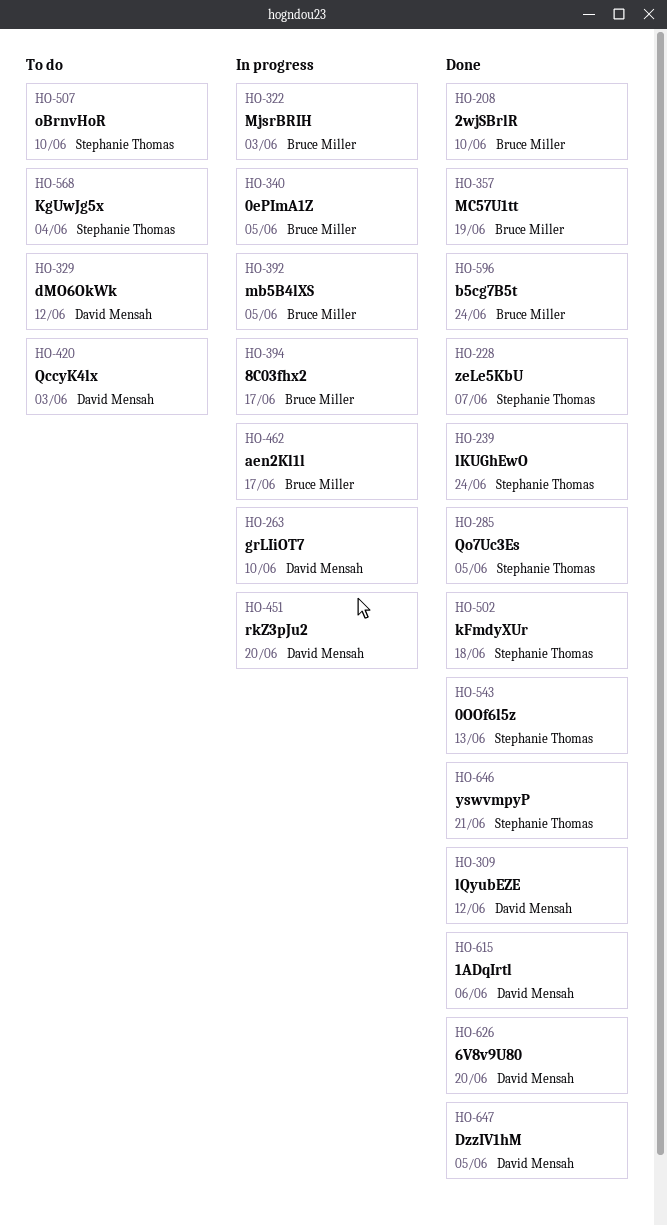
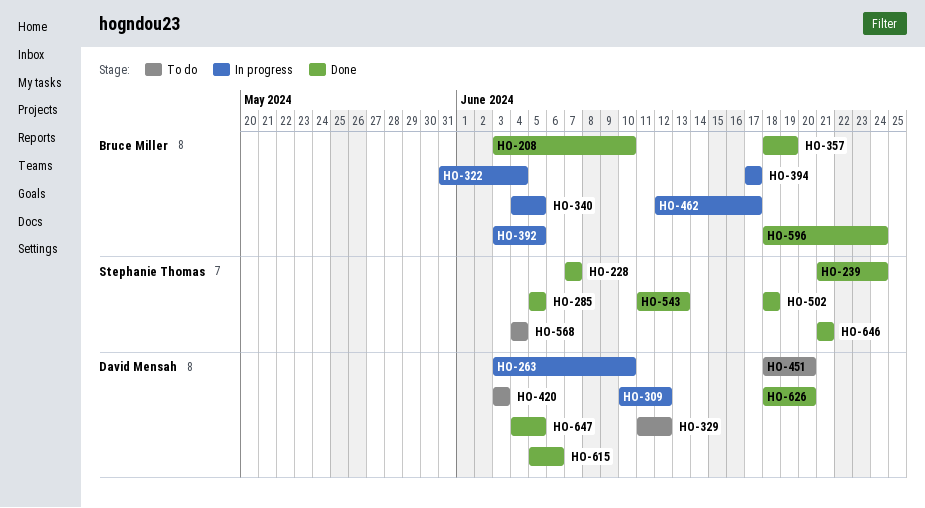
HO-309, status: Done -> In progress
HO-322, due: Jun 3 -> Jun 4
HO-451, status: In progress -> To do
HO-507: present -> none

